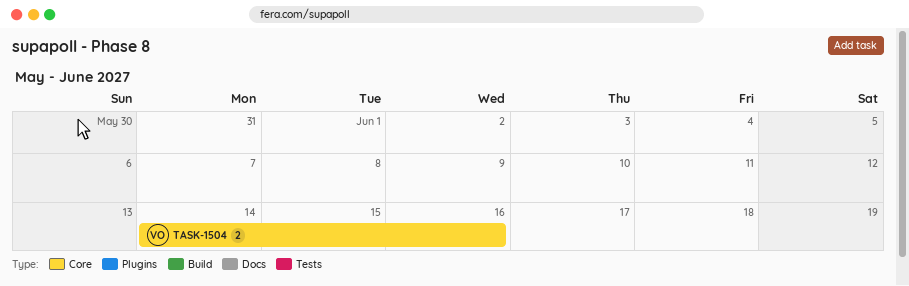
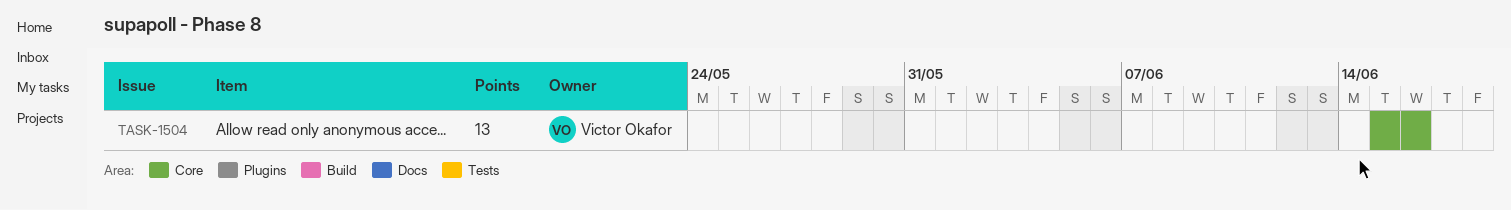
TASK-1504, estimate: 2 -> 13
TASK-1504, start: Jun 14 -> Jun 15

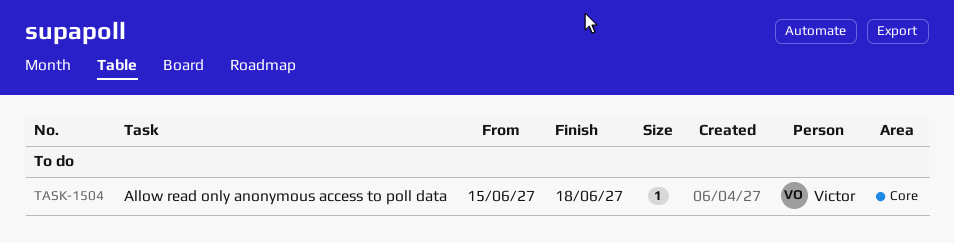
TASK-1504, estimate: 13 -> 1
TASK-1504, due: Jun 16 -> Jun 18

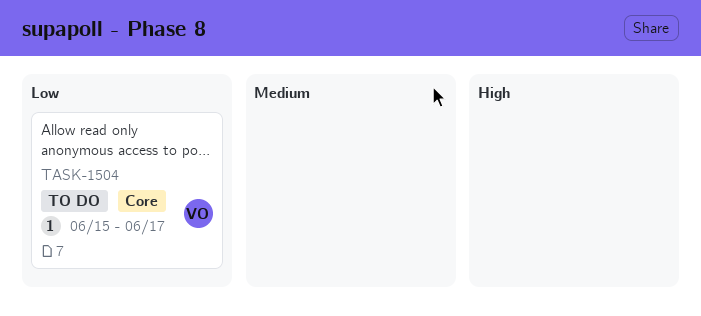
TASK-1504, due: Jun 18 -> Jun 17

